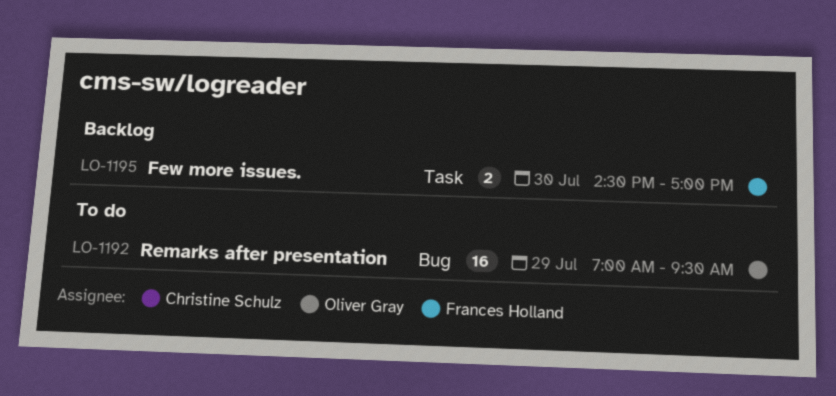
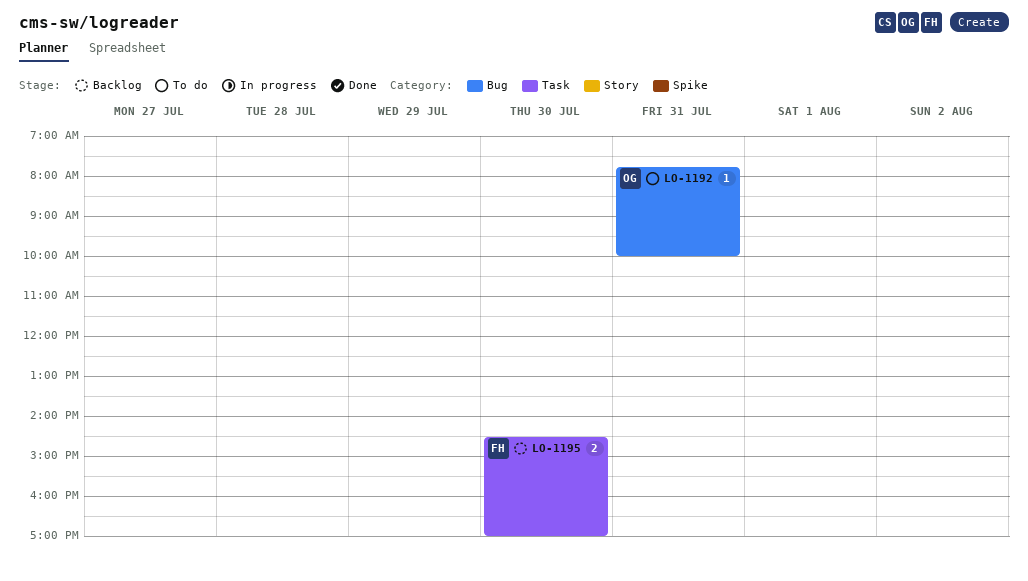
LO-1192, estimate: 16 -> 1
LO-1192, day: Jul 29 -> Jul 31
LO-1192, begins: 07:00 -> 07:45
LO-1192, ends: 09:30 -> 10:00

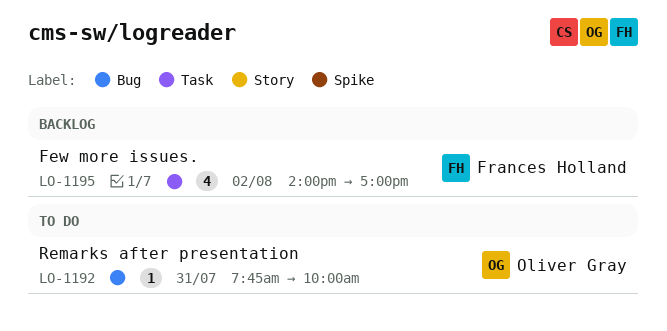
LO-1195, estimate: 2 -> 4
LO-1195, day: Jul 30 -> Aug 2
LO-1195, begins: 14:30 -> 14:00

